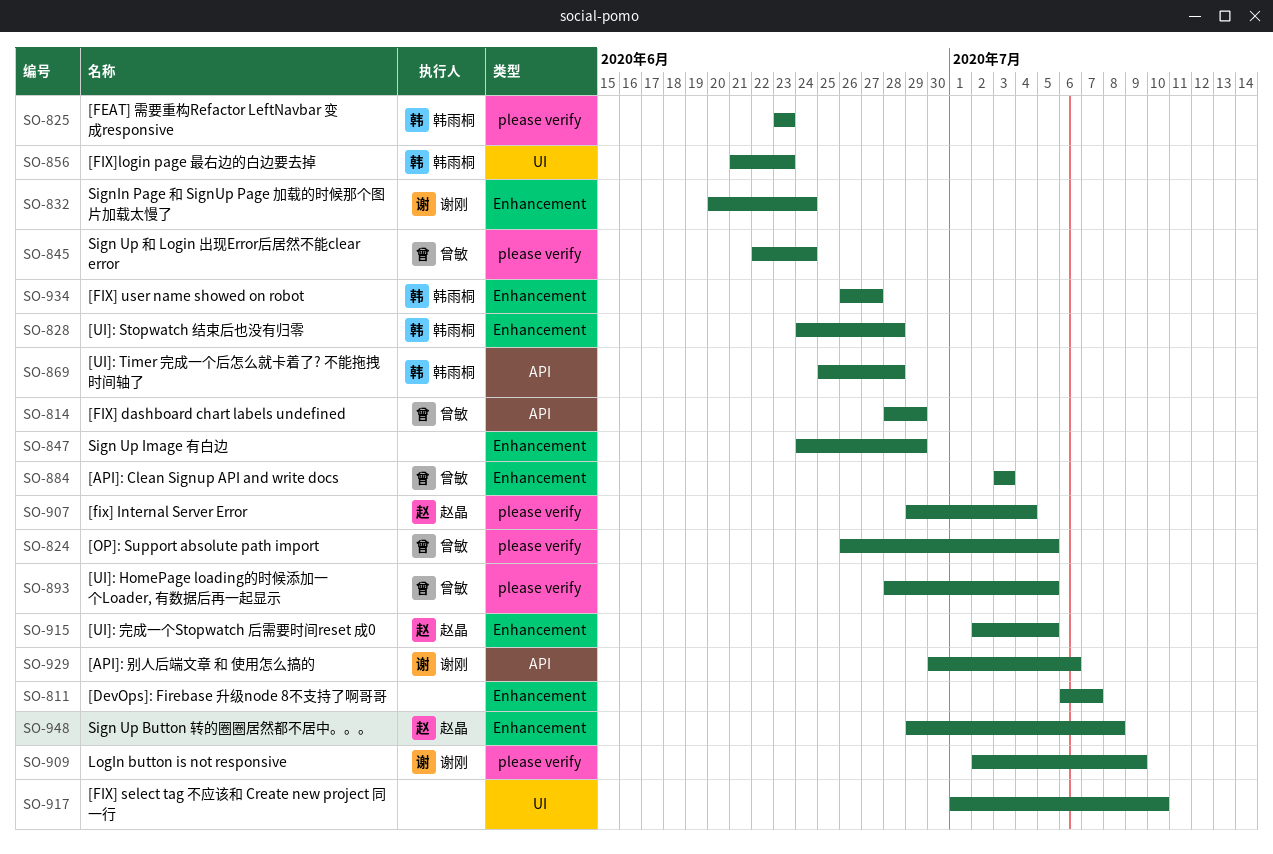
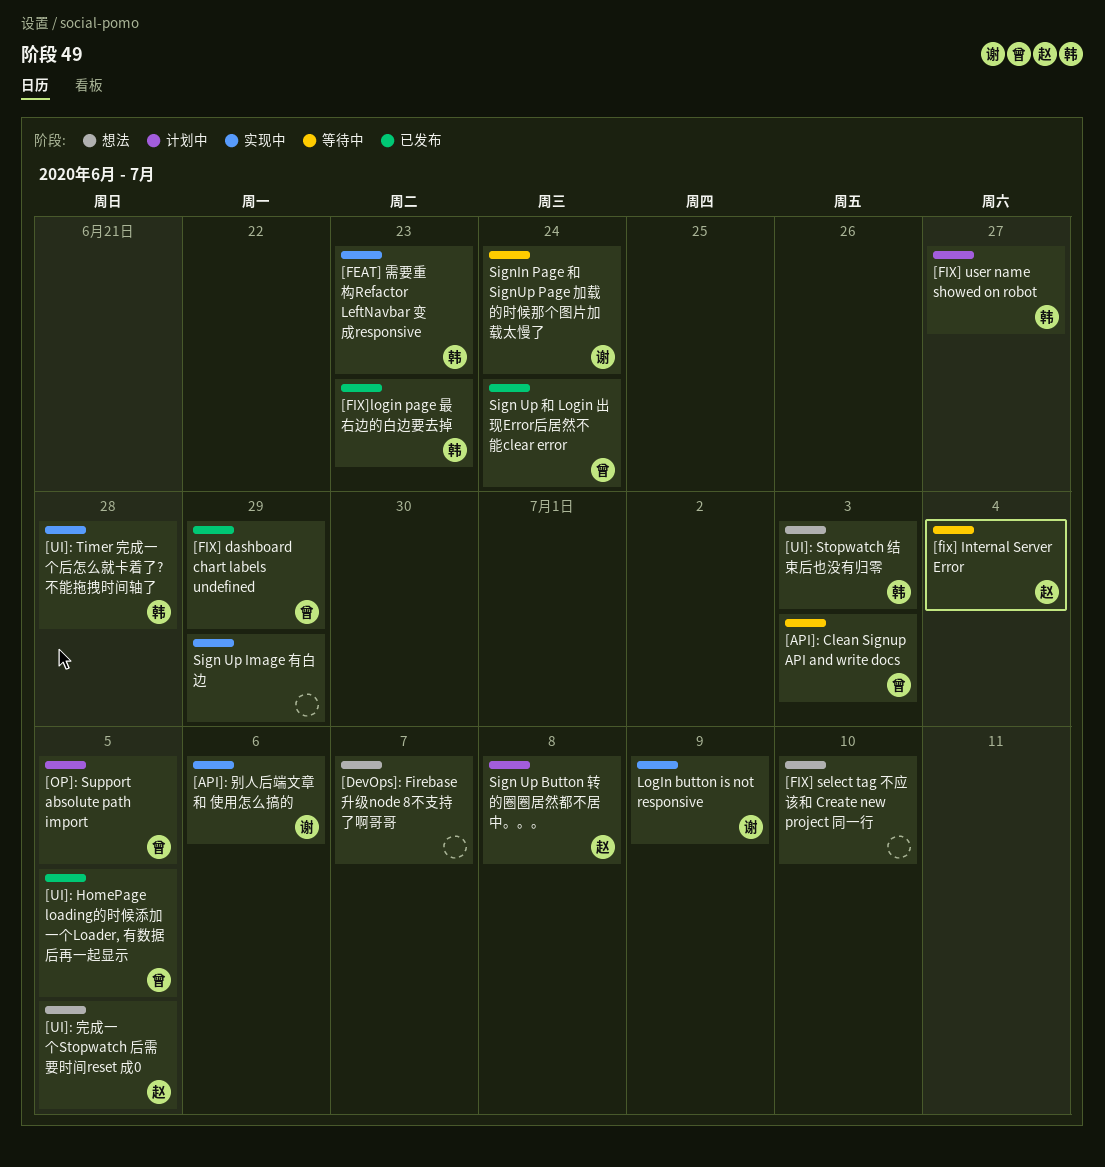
[UI]: Stopwatch 结束后也没有归零, due: Jun 28 -> Jul 3

